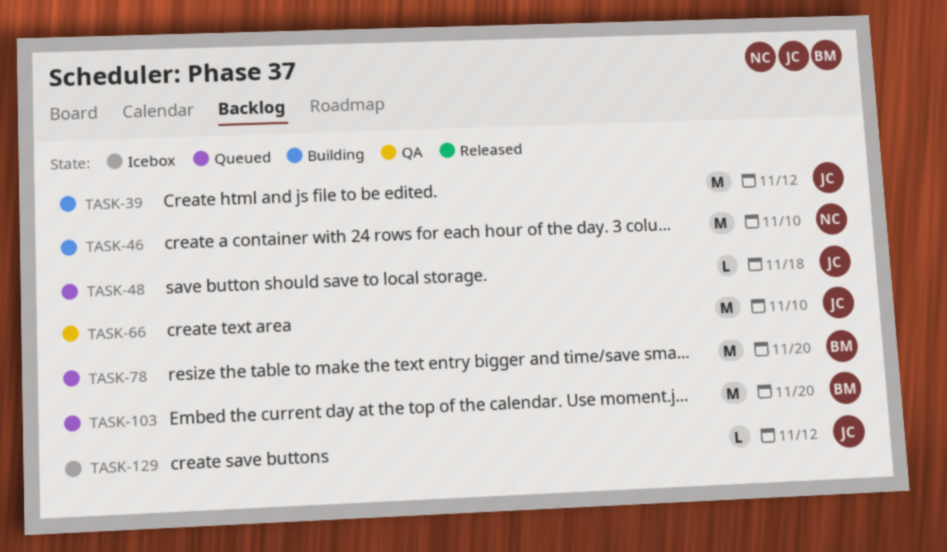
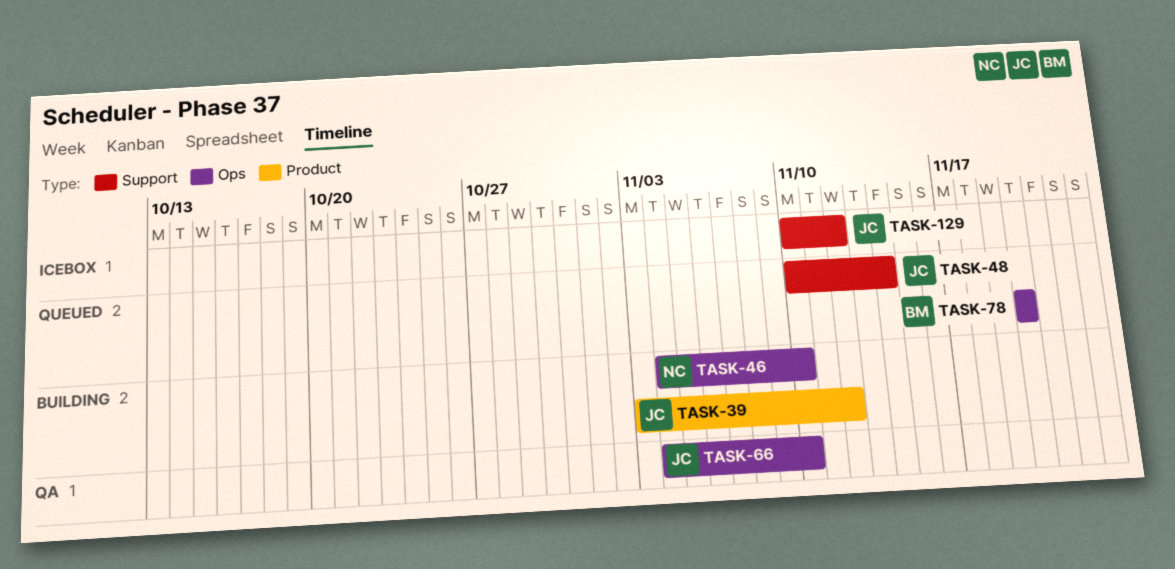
TASK-48, due: Nov 18 -> Nov 14
TASK-103: present -> none

